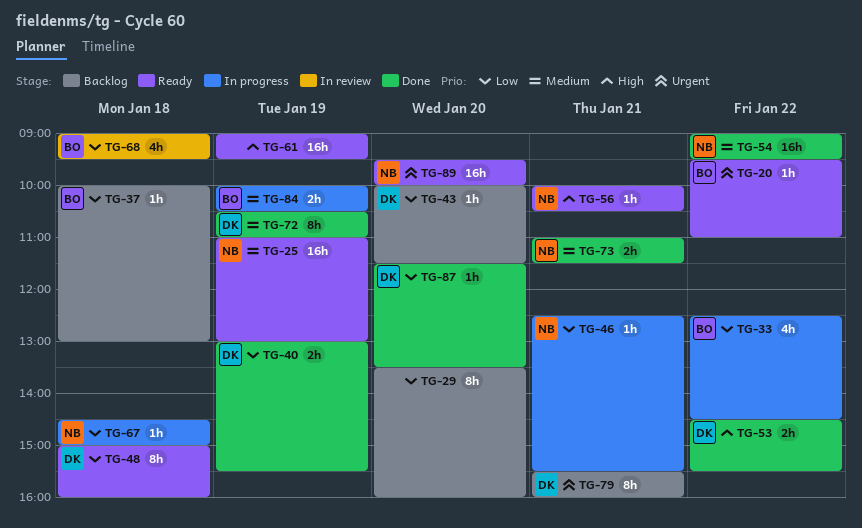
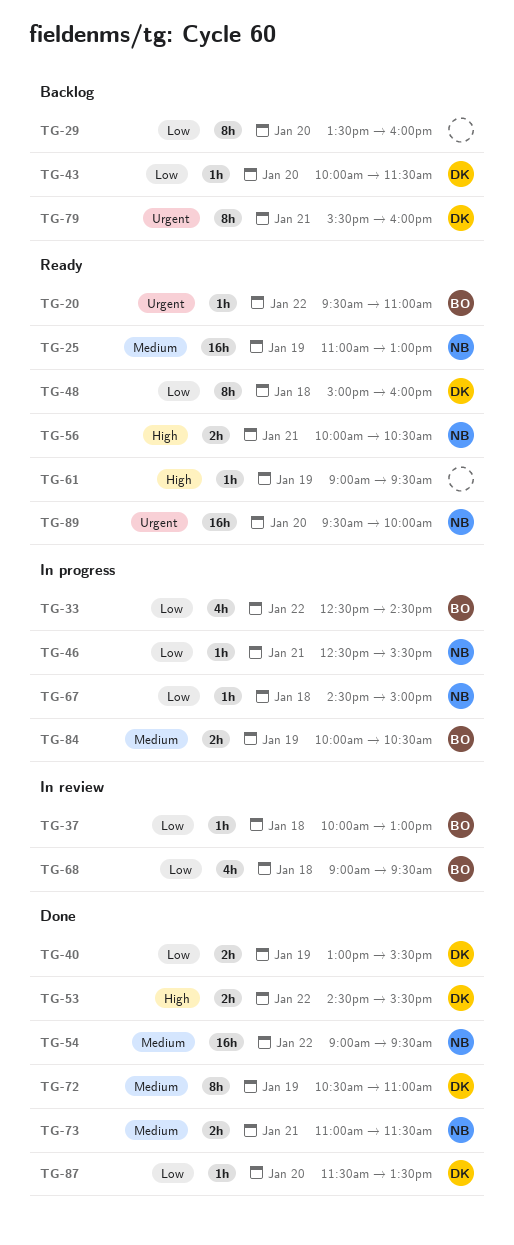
TG-37, status: Backlog -> In review
TG-56, estimate: 1h -> 2h
TG-61, estimate: 16h -> 1h

